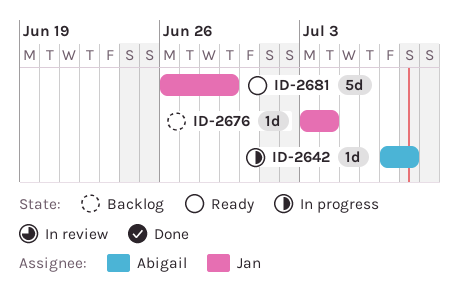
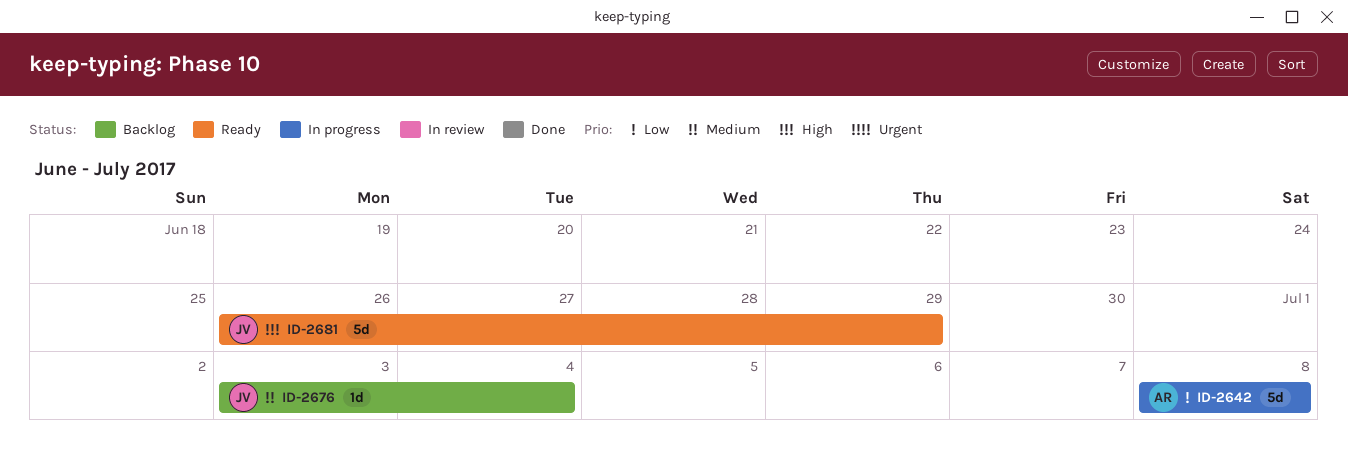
ID-2642, estimate: 1d -> 5d
ID-2642, start: Jul 7 -> Jul 8

